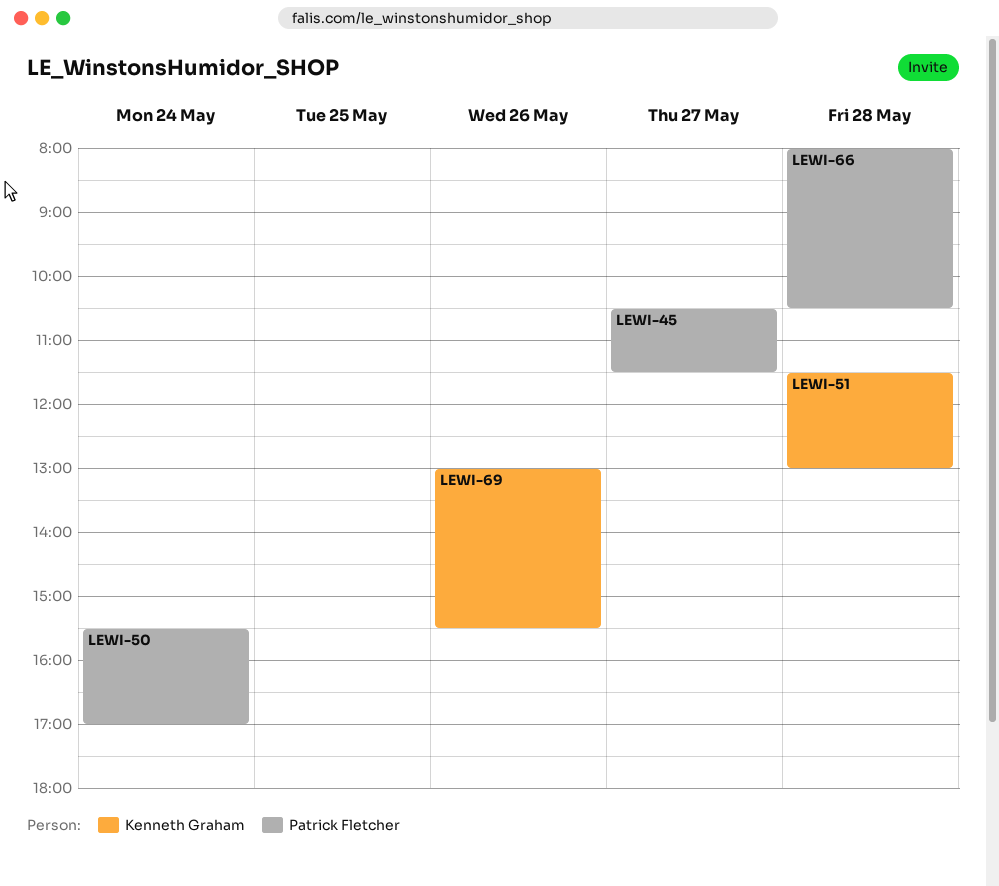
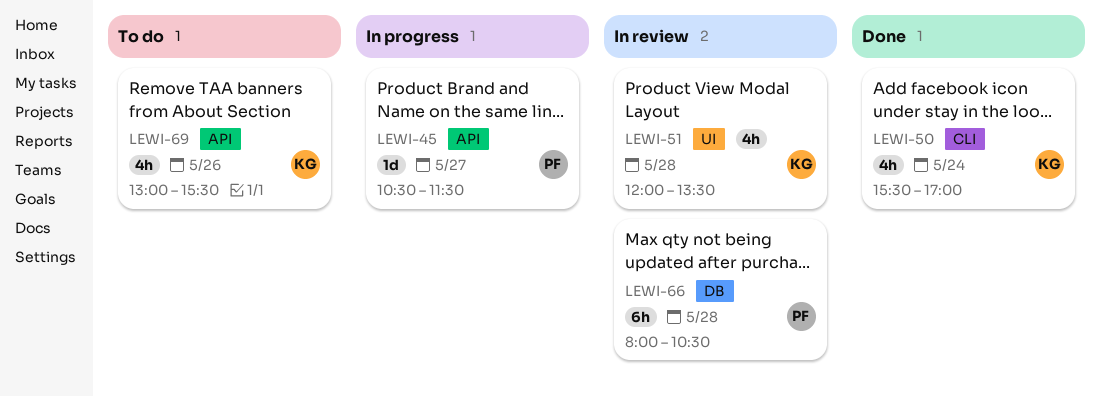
LEWI-50, owner: Patrick Fletcher -> Kenneth Graham
LEWI-51, begins: 11:30 -> 12:00
LEWI-51, ends: 13:00 -> 13:30

